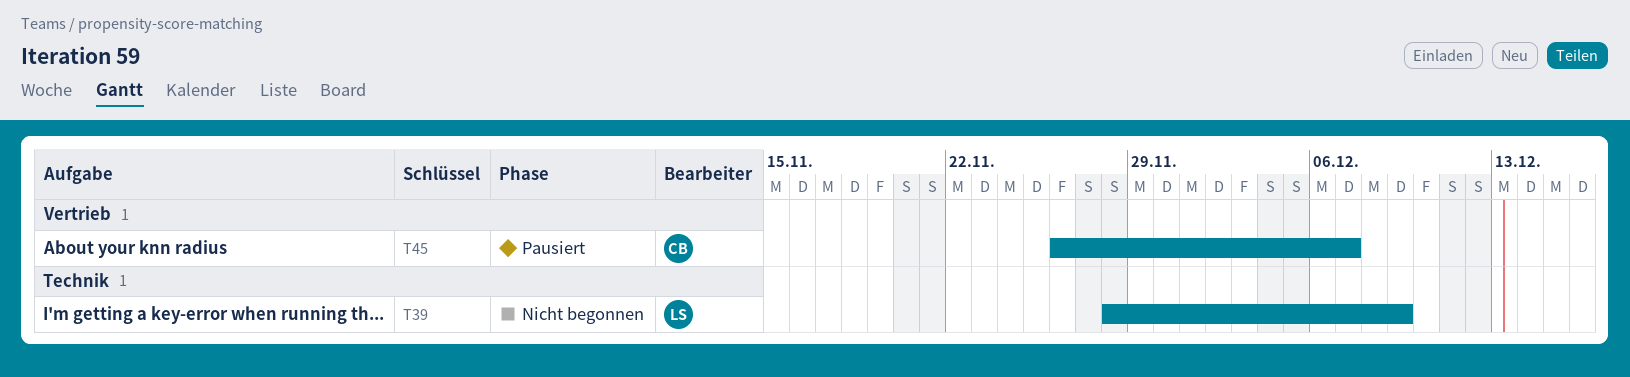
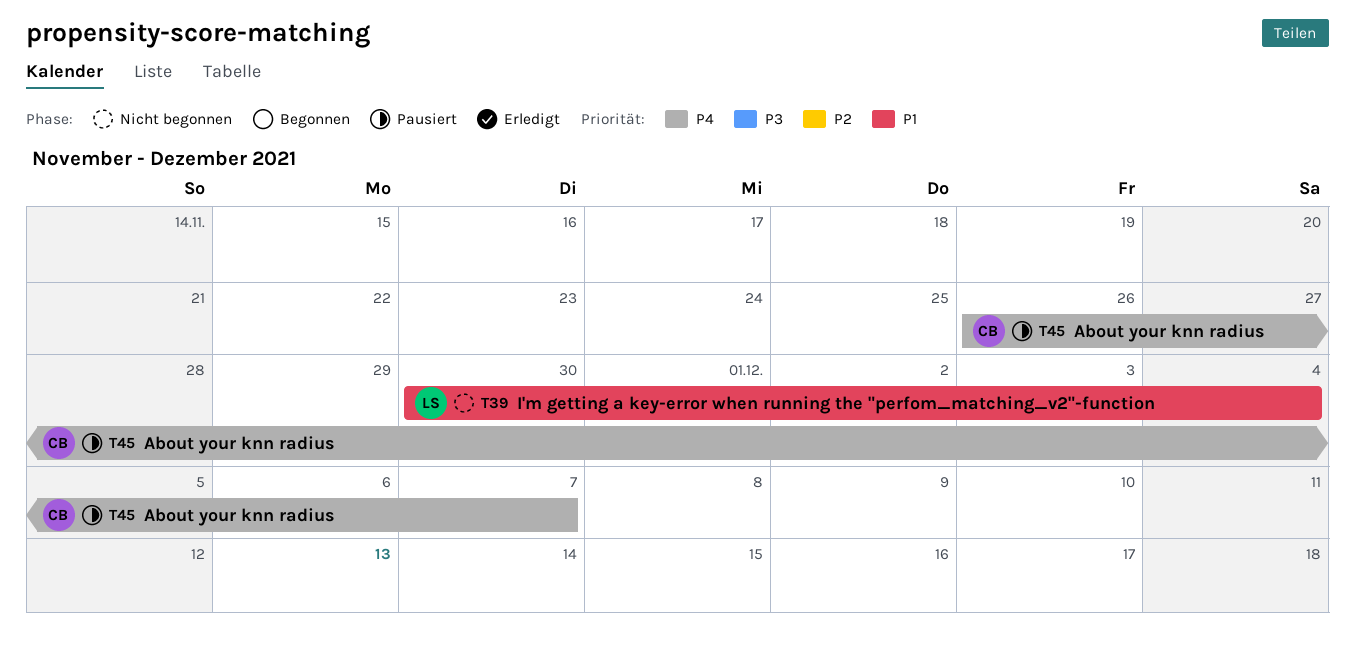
T39, start: Nov 28 -> Nov 30
T39, due: Dec 9 -> Dec 4

